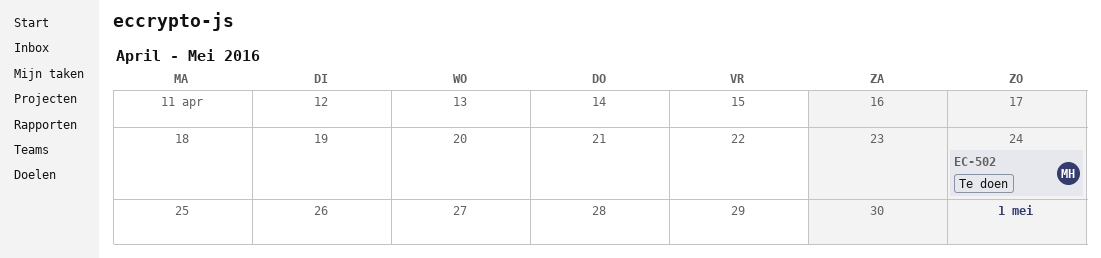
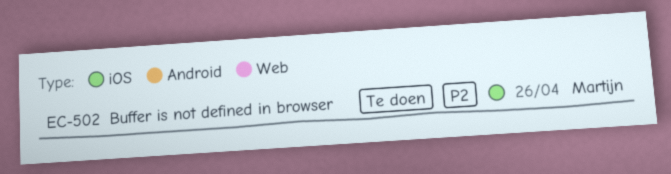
EC-502, due: Apr 24 -> Apr 26

